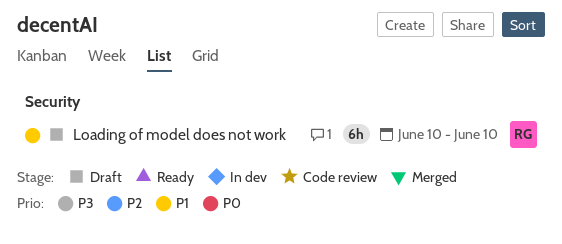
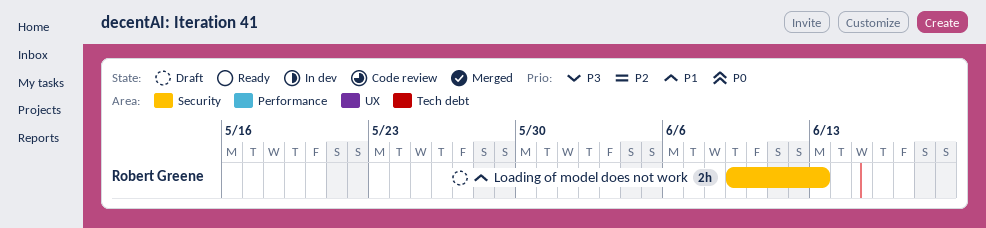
Loading of model does not work, estimate: 6h -> 2h
Loading of model does not work, start: Jun 10 -> Jun 9
Loading of model does not work, due: Jun 10 -> Jun 13

